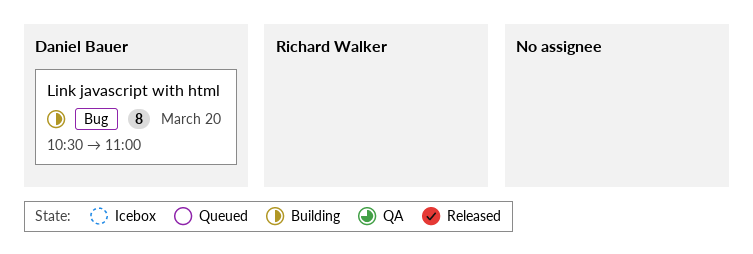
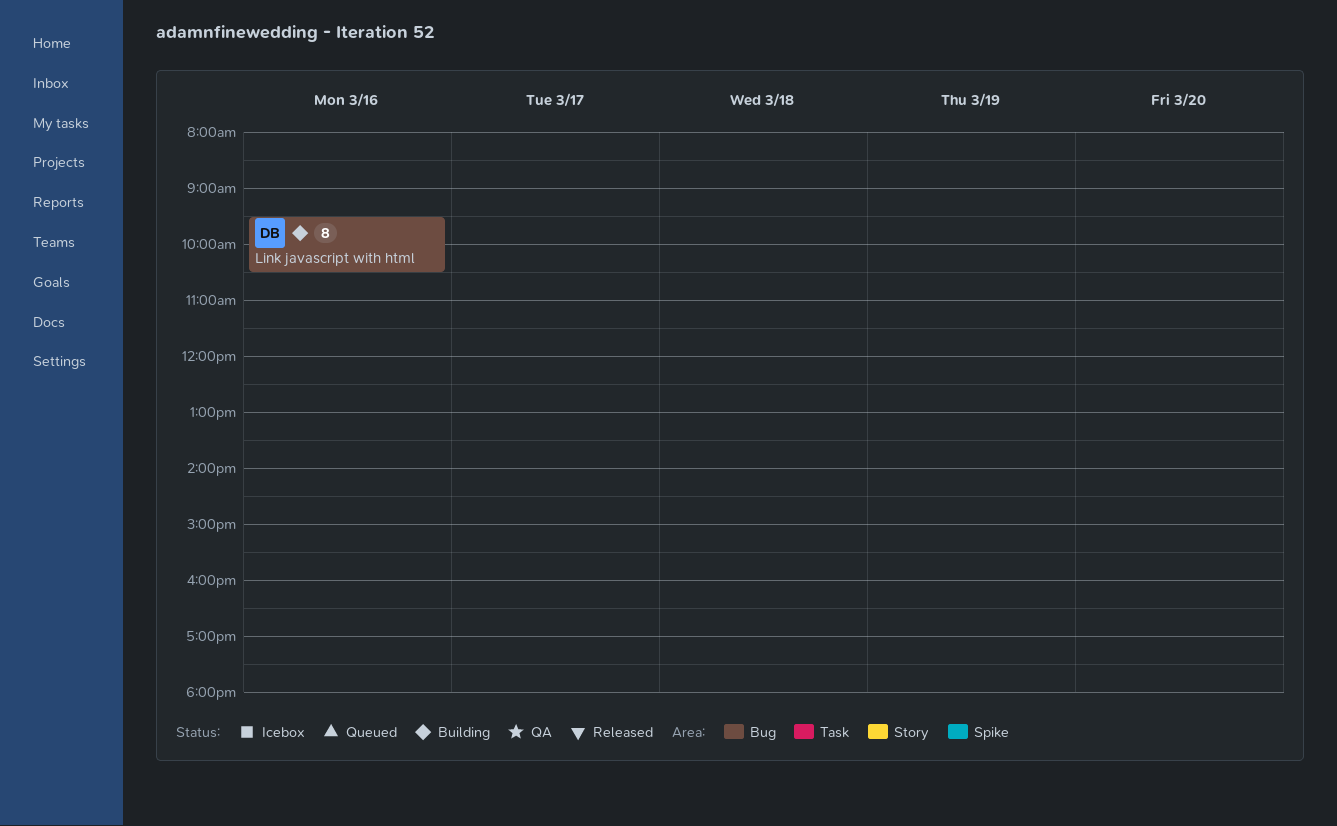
Link javascript with html, day: Mar 20 -> Mar 16
Link javascript with html, begins: 10:30 -> 09:30
Link javascript with html, ends: 11:00 -> 10:30

